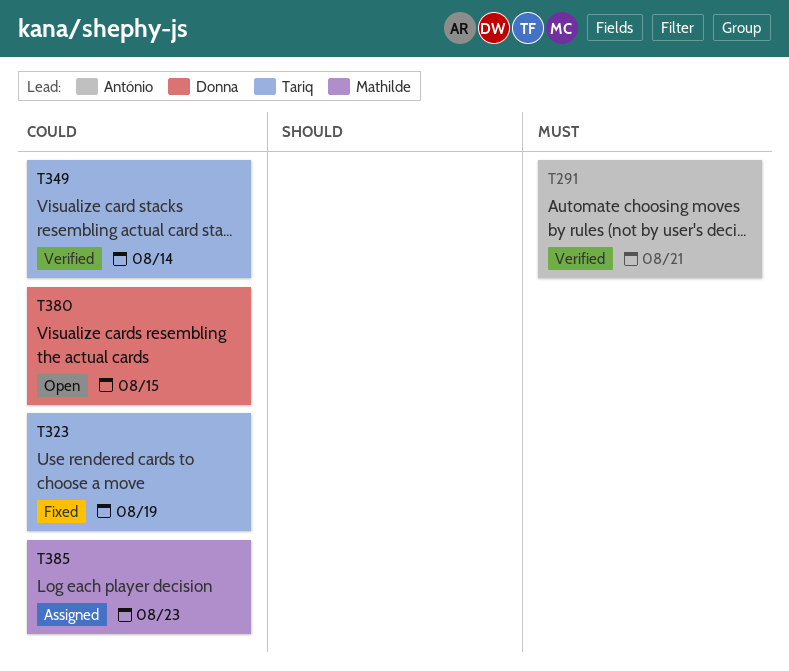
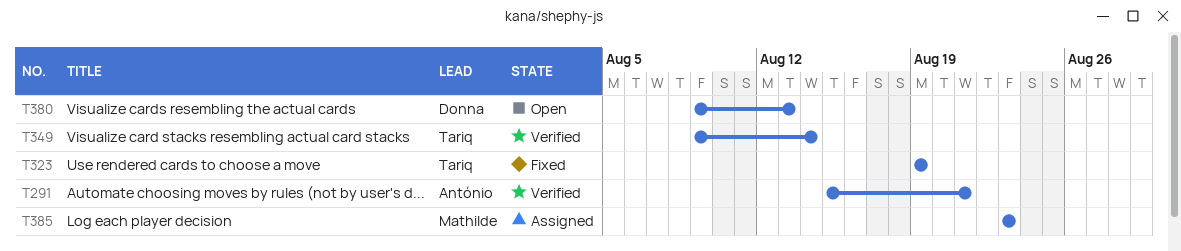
T380, due: Aug 15 -> Aug 13

